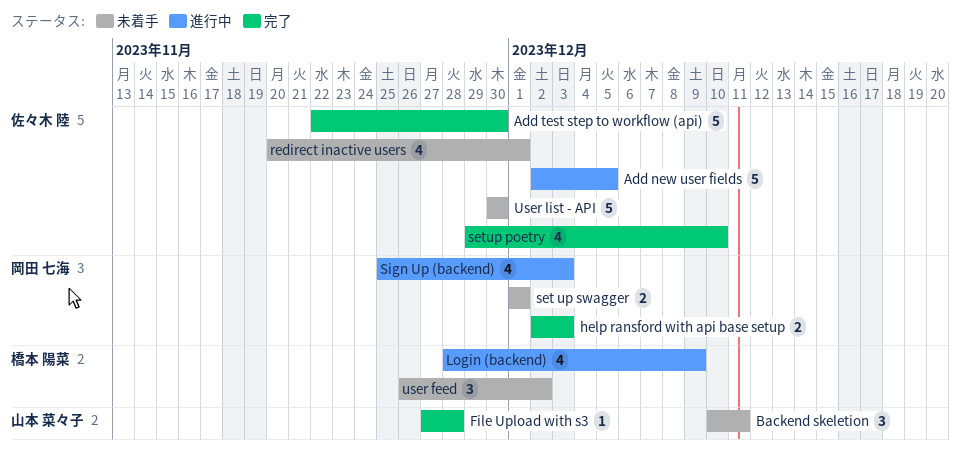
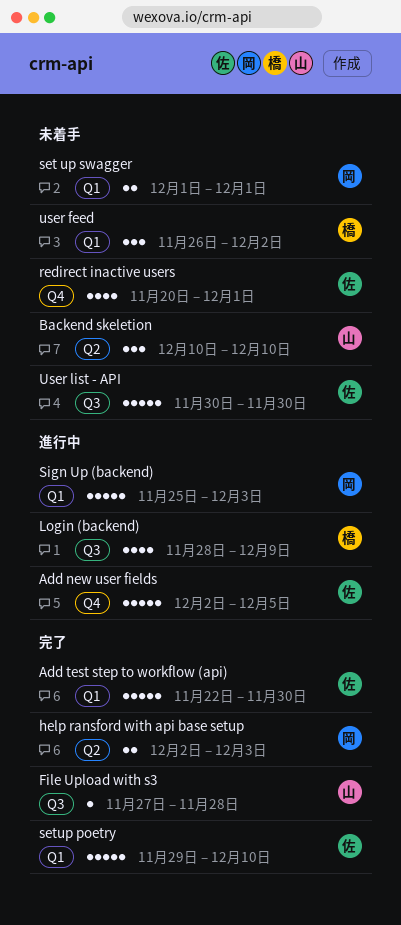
Backend skeletion, due: Dec 11 -> Dec 10
setup poetry, estimate: 4 -> 5
Sign Up (backend), estimate: 4 -> 5

